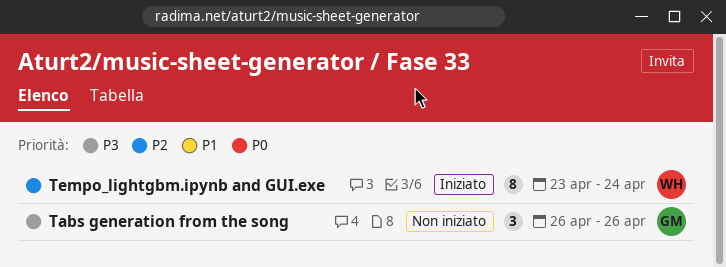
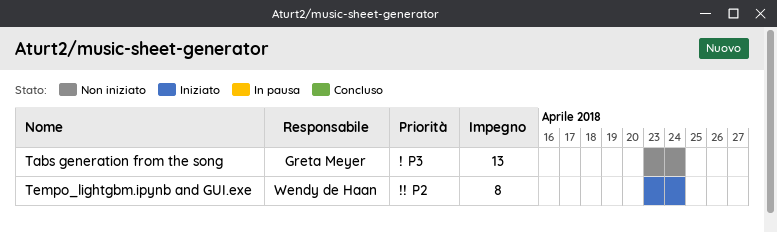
Tabs generation from the song, estimate: 3 -> 13
Tabs generation from the song, start: Apr 26 -> Apr 23
Tabs generation from the song, due: Apr 26 -> Apr 24

